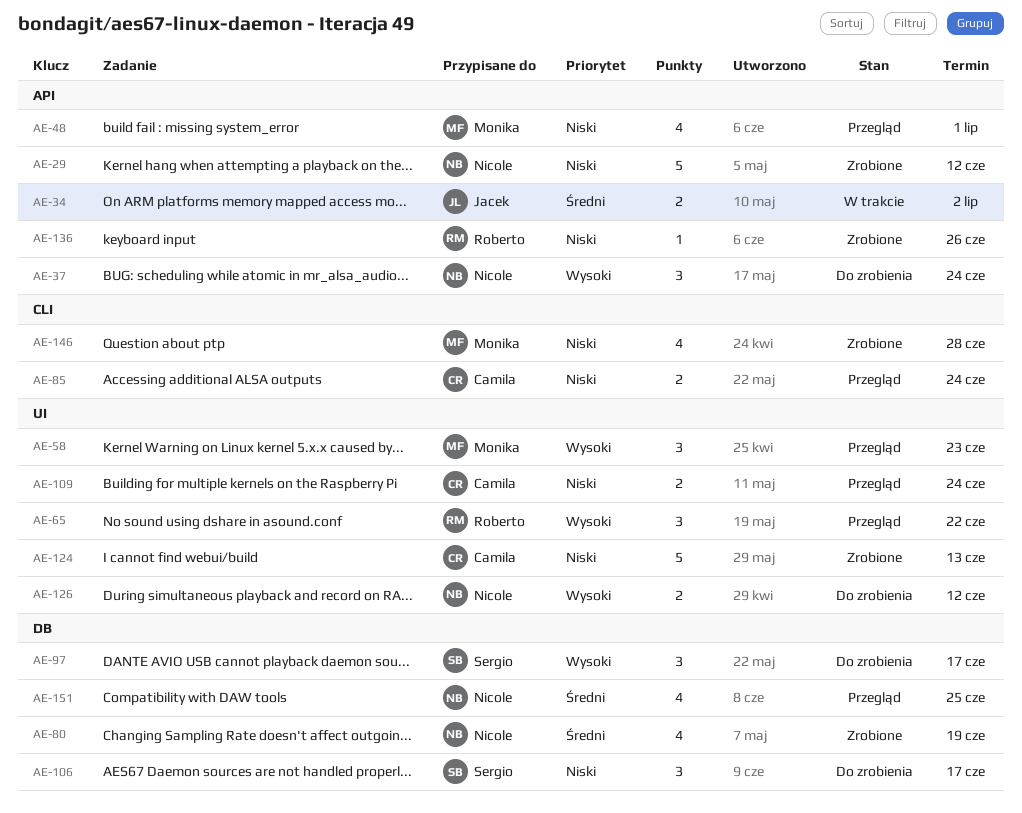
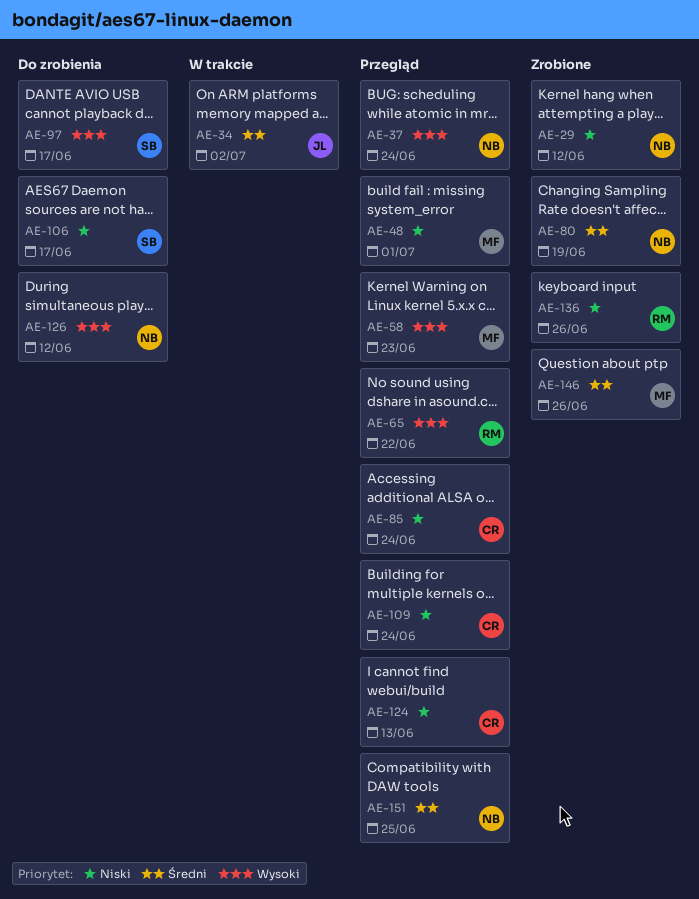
AE-37, status: Do zrobienia -> Przegląd
AE-124, status: Zrobione -> Przegląd
AE-146, priority: Niski -> Średni
AE-146, due: Jun 28 -> Jun 26

